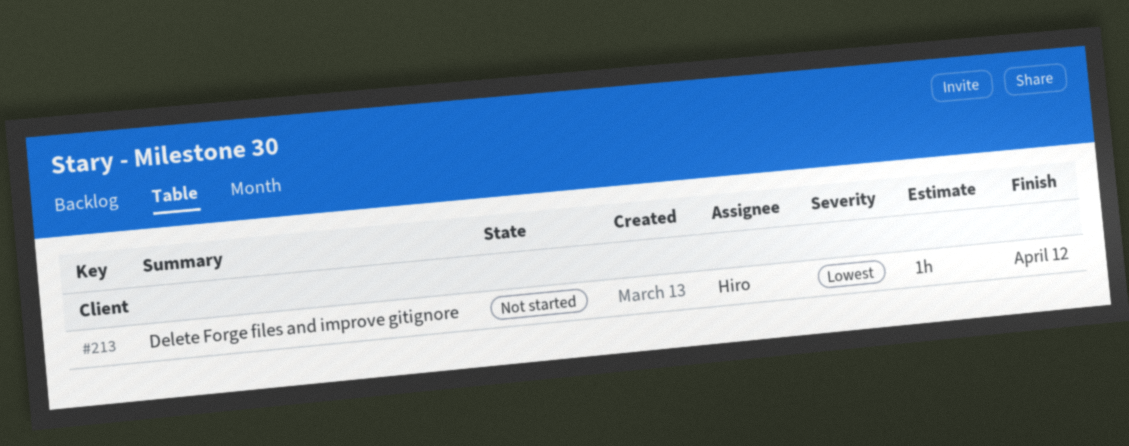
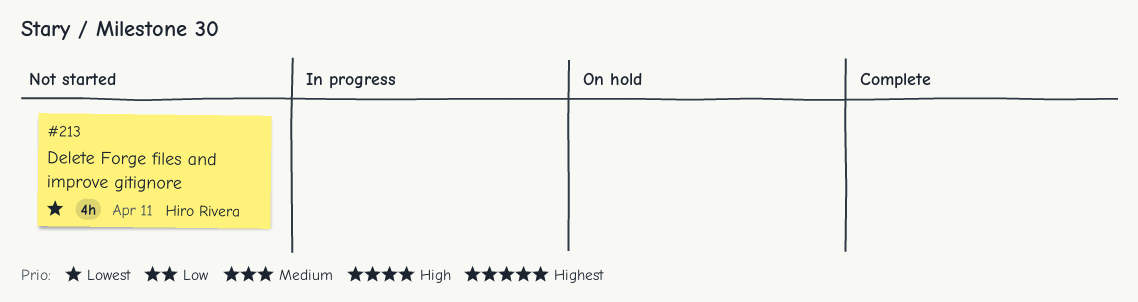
#213, estimate: 1h -> 4h
#213, due: Apr 12 -> Apr 11

